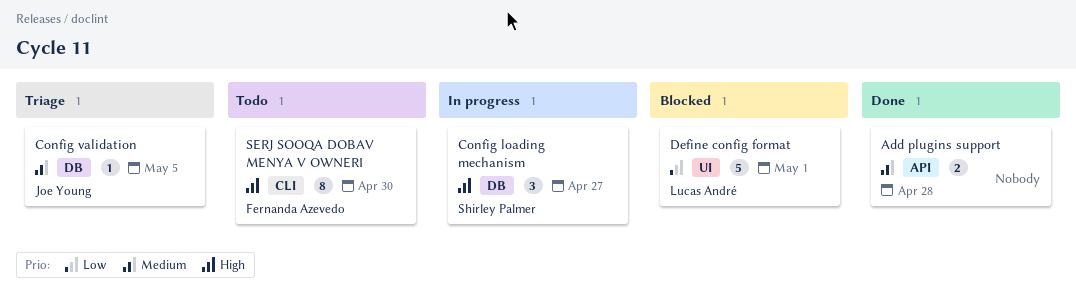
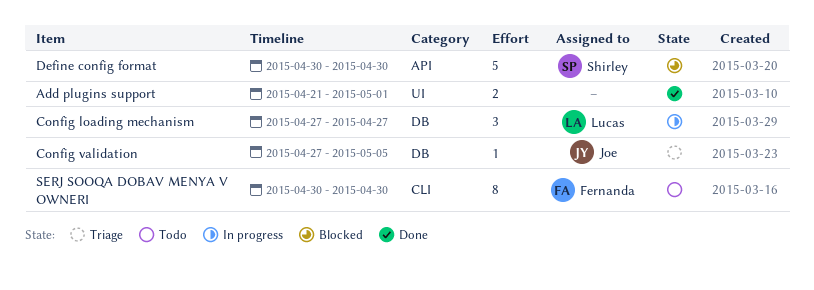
Add plugins support, label: API -> UI
Add plugins support, due: Apr 28 -> May 1
Config loading mechanism, owner: Shirley Palmer -> Lucas André
Define config format, owner: Lucas André -> Shirley Palmer
Define config format, label: UI -> API
Define config format, due: May 1 -> Apr 30

